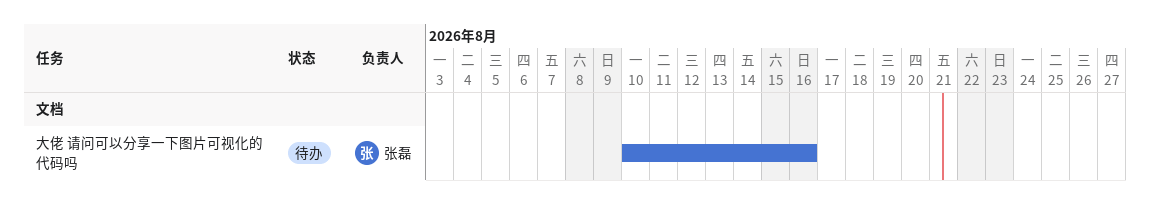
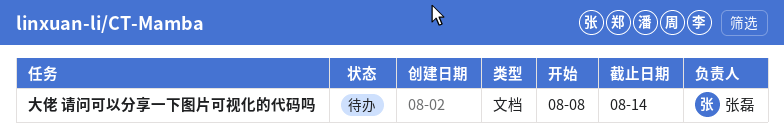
大佬 请问可以分享一下图片可视化的代码吗, start: Aug 10 -> Aug 8
大佬 请问可以分享一下图片可视化的代码吗, due: Aug 16 -> Aug 14

